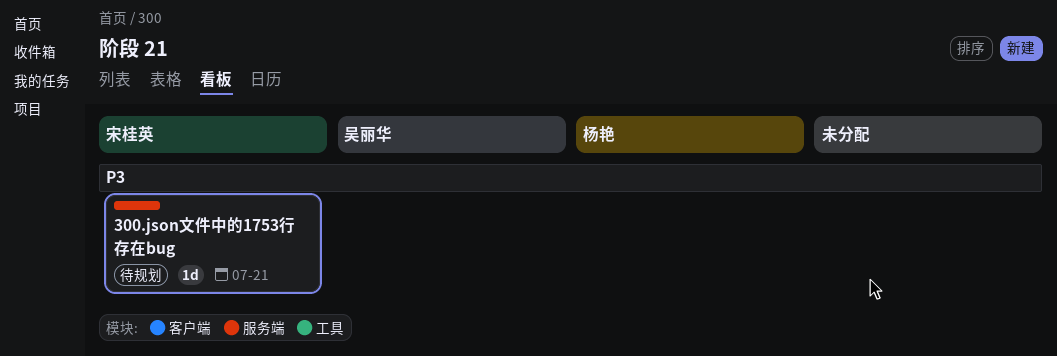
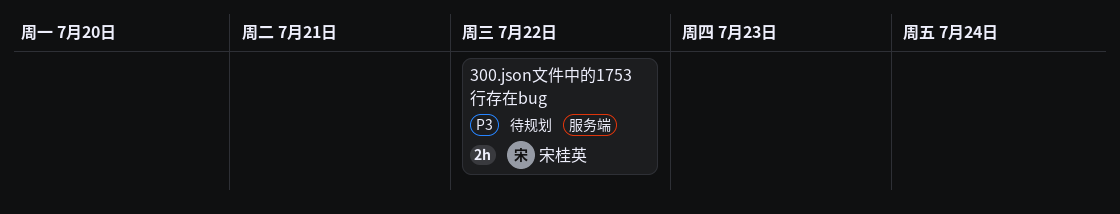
300.json文件中的1753行存在bug, estimate: 1d -> 2h
300.json文件中的1753行存在bug, due: Jul 21 -> Jul 22

